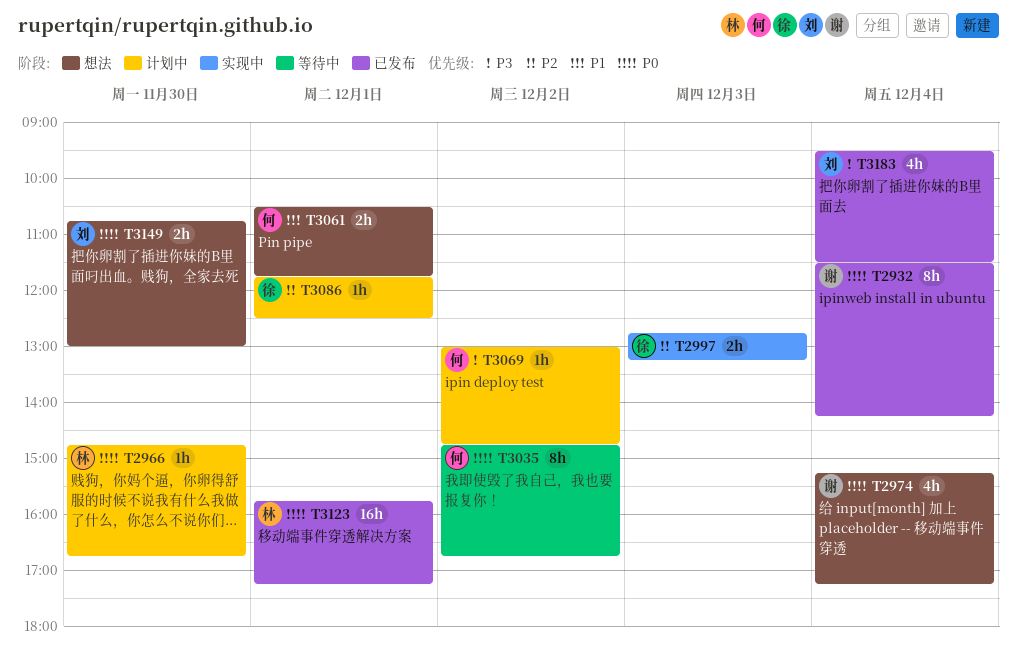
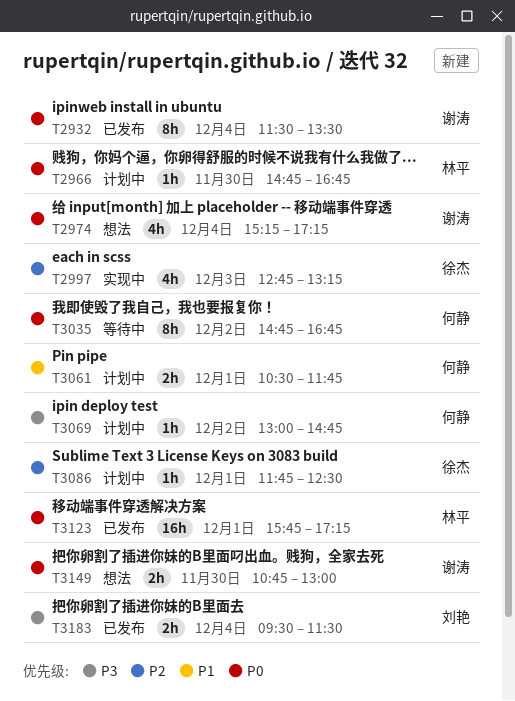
T2932, ends: 14:15 -> 13:30
T2997, estimate: 2h -> 4h
T3061, status: 想法 -> 计划中
T3149, owner: 刘艳 -> 谢涛
T3183, estimate: 4h -> 2h

